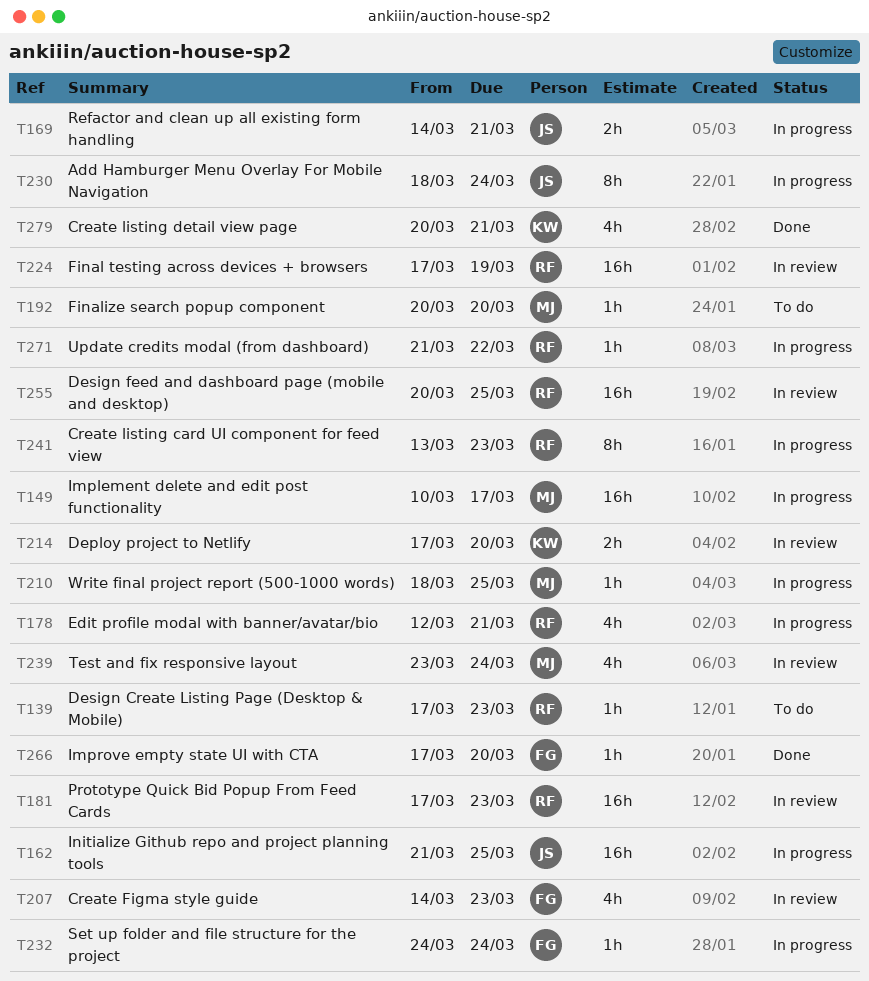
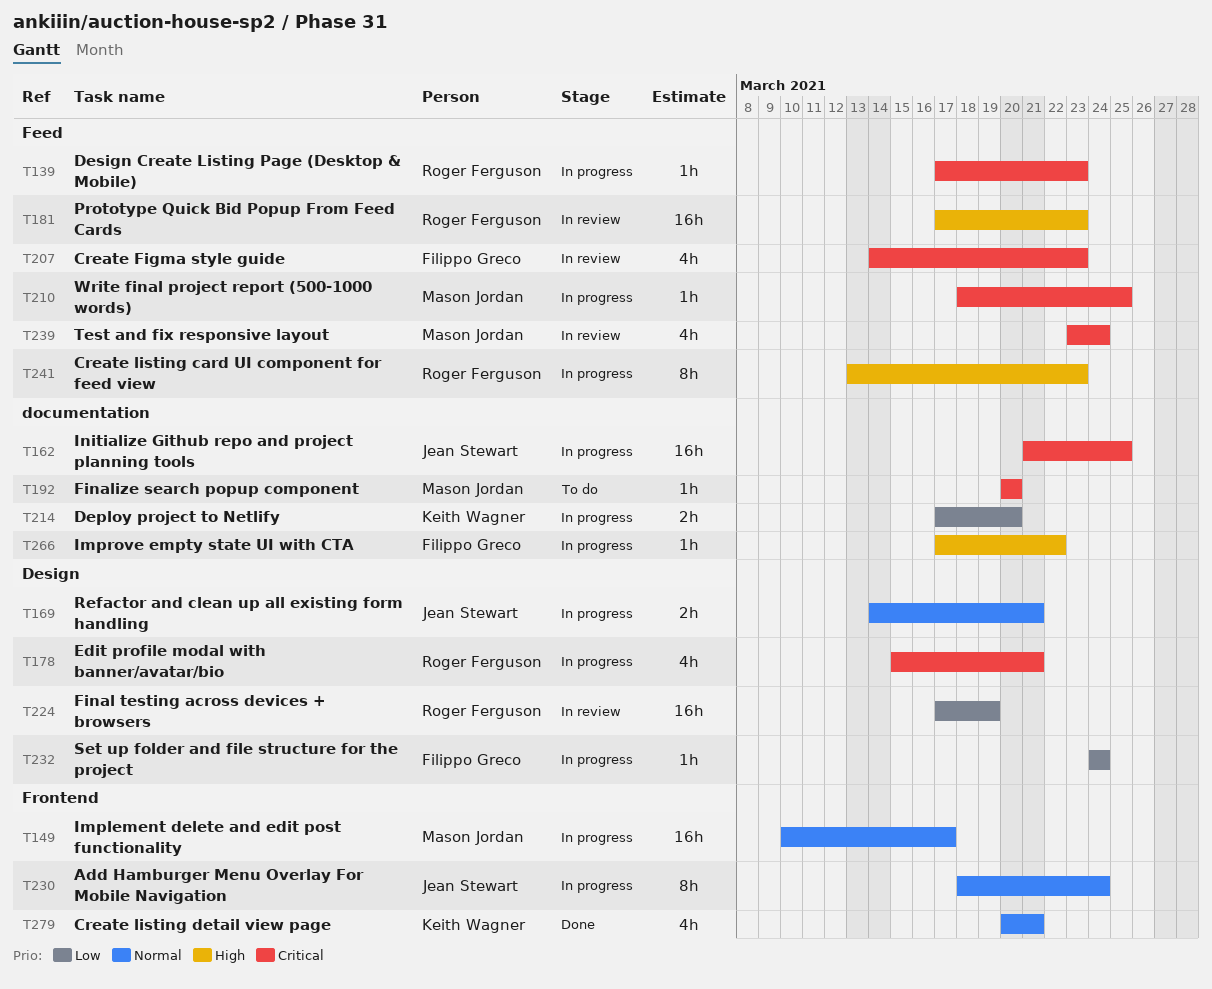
T139, status: To do -> In progress
T178, start: Mar 12 -> Mar 15
T214, status: In review -> In progress
T255: present -> none
T266, status: Done -> In progress
T266, due: Mar 20 -> Mar 22
T271: present -> none

